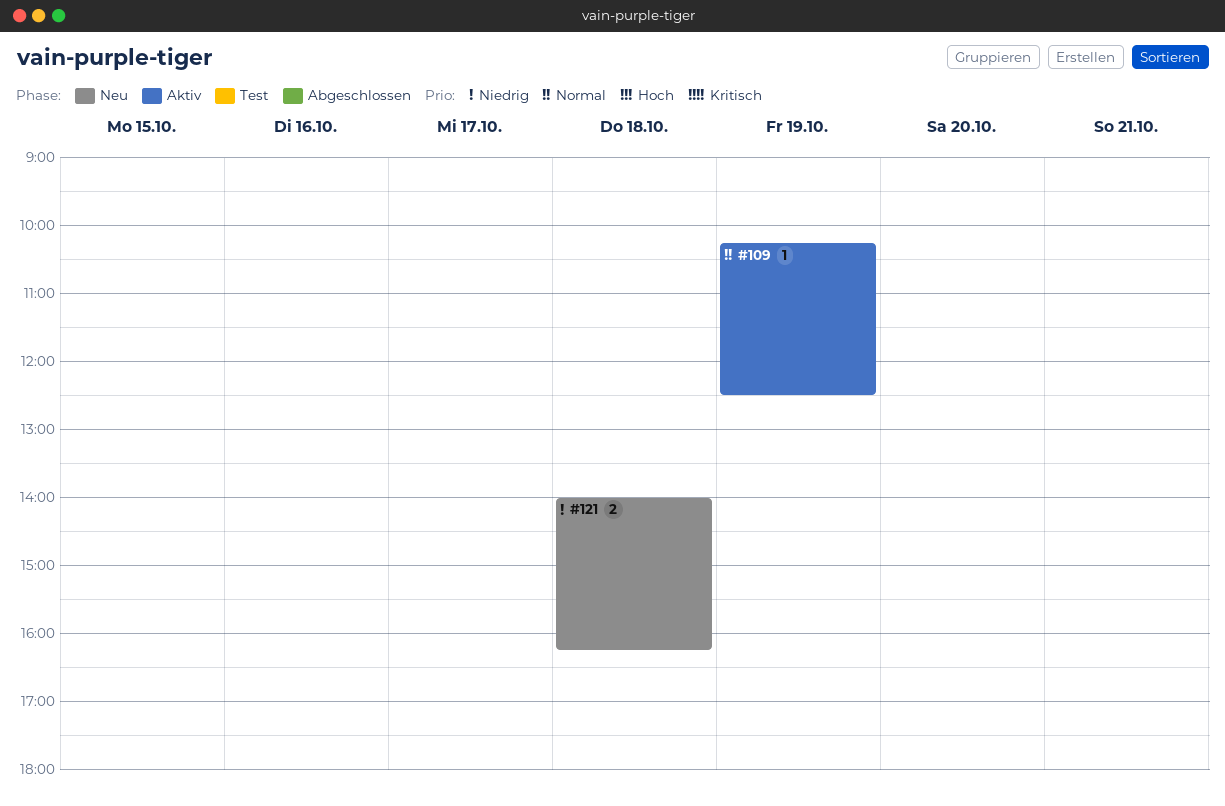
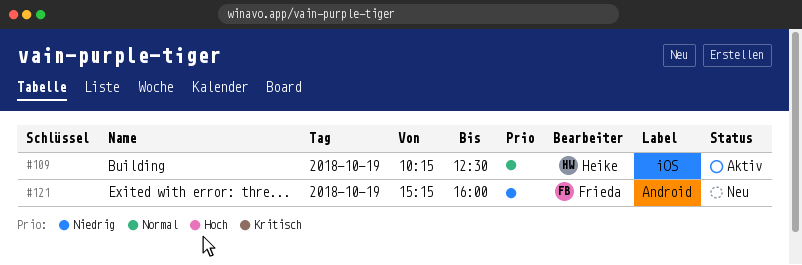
#121, day: Oct 18 -> Oct 19
#121, begins: 14:00 -> 15:15
#121, ends: 16:15 -> 16:00

